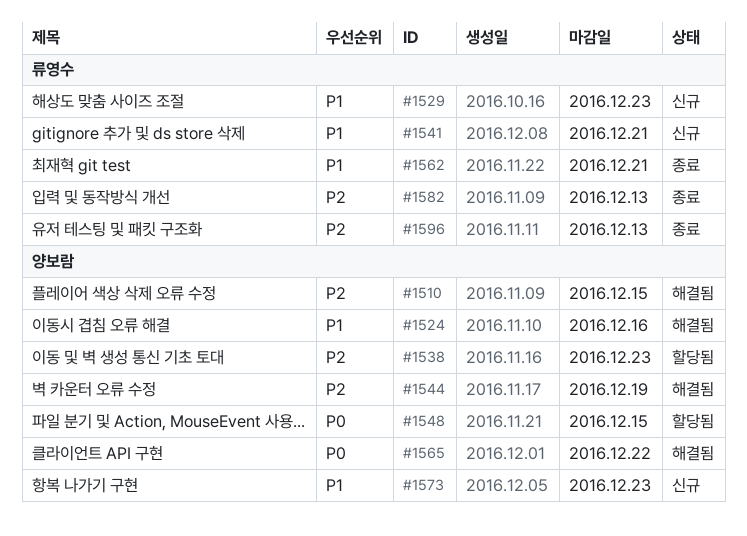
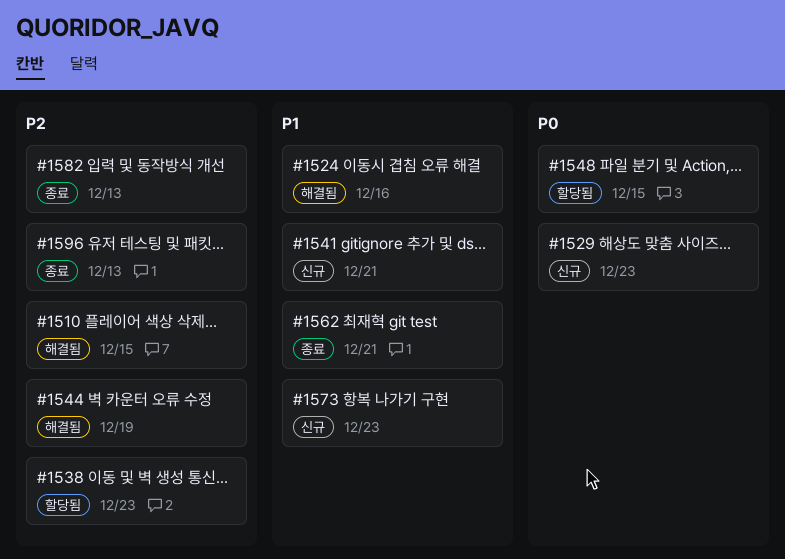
#1529, priority: P1 -> P0
#1565: present -> none

